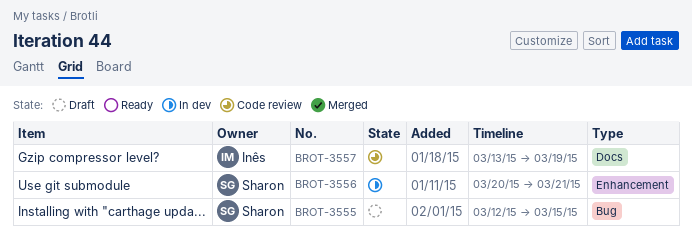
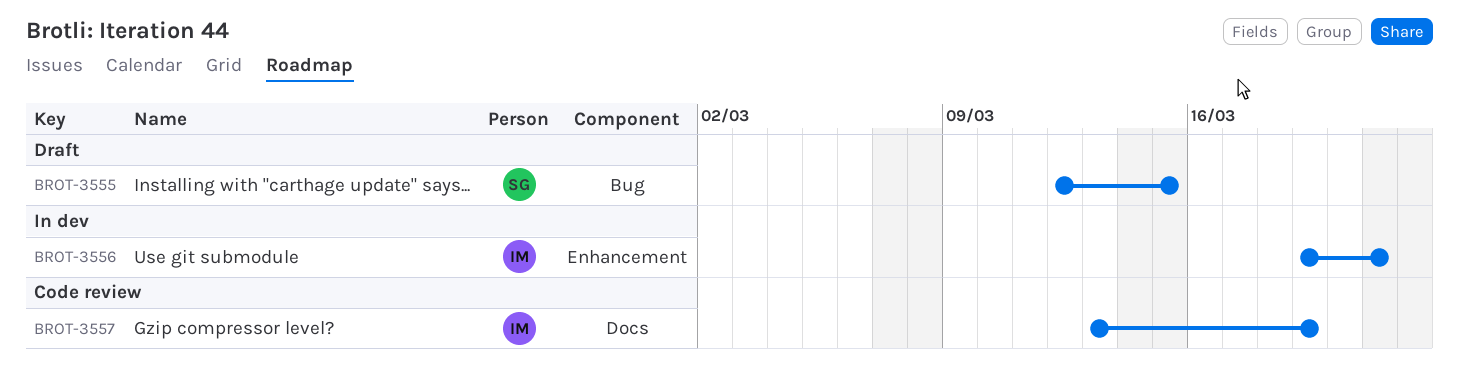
BROT-3556, owner: Sharon -> Inês
BROT-3556, start: Mar 20 -> Mar 19

